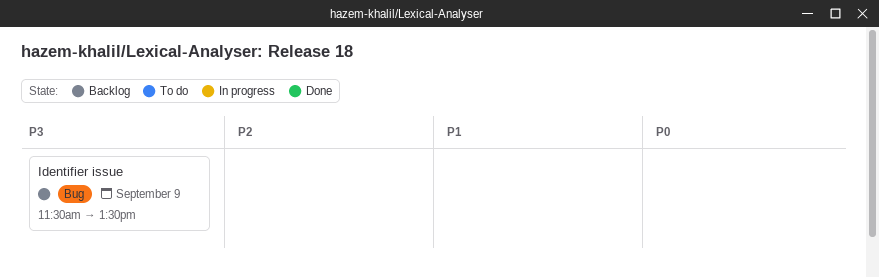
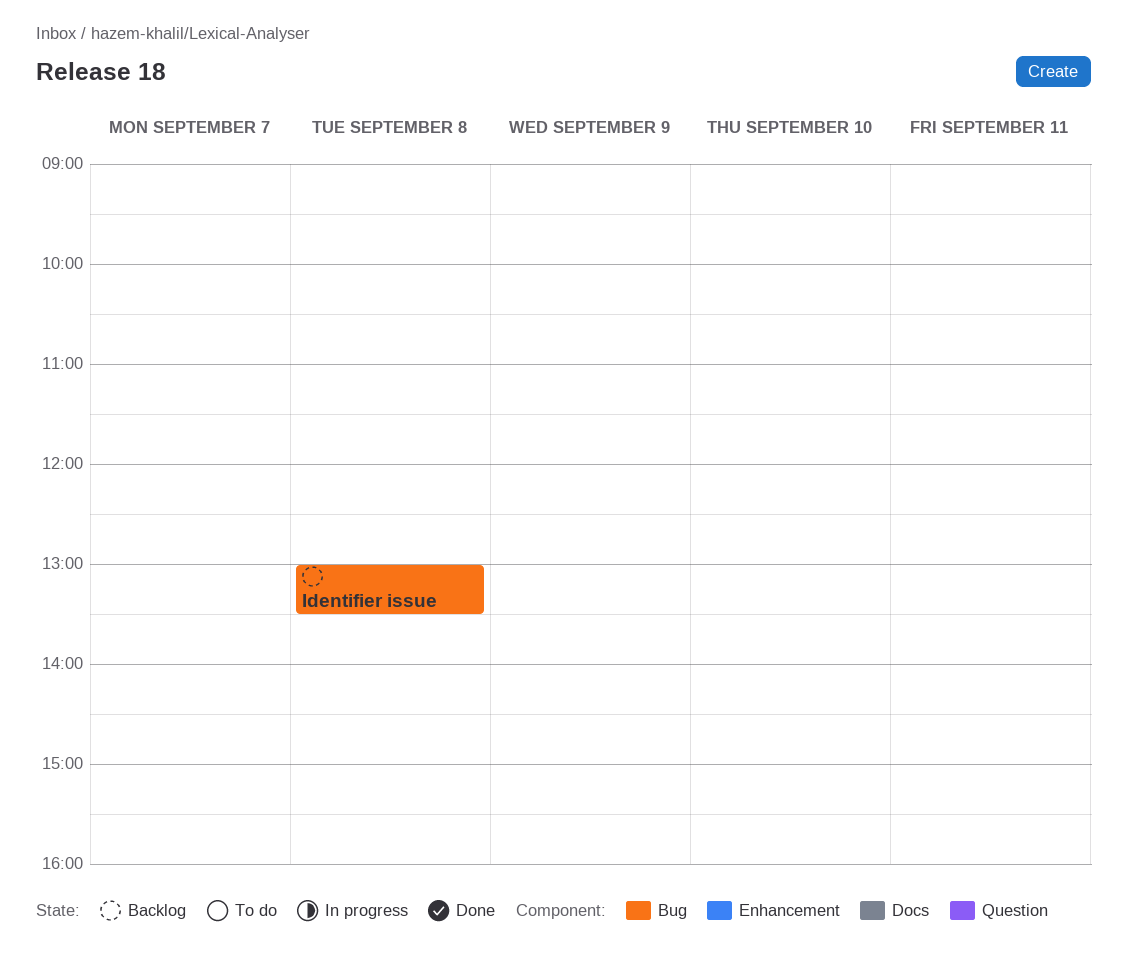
Identifier issue, day: Sep 9 -> Sep 8
Identifier issue, begins: 11:30 -> 13:00

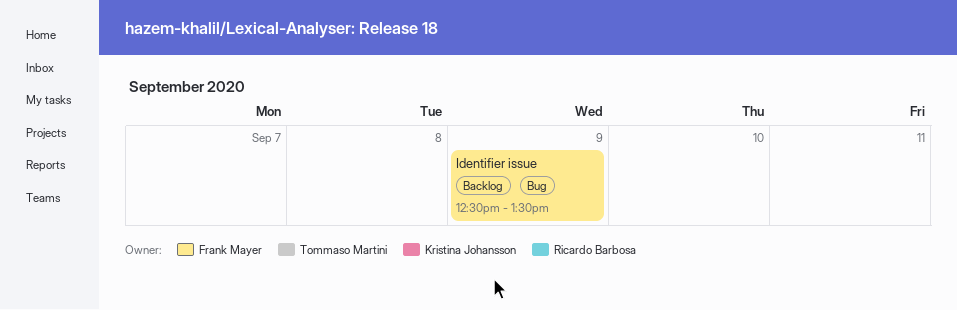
Identifier issue, day: Sep 8 -> Sep 9
Identifier issue, begins: 13:00 -> 12:30

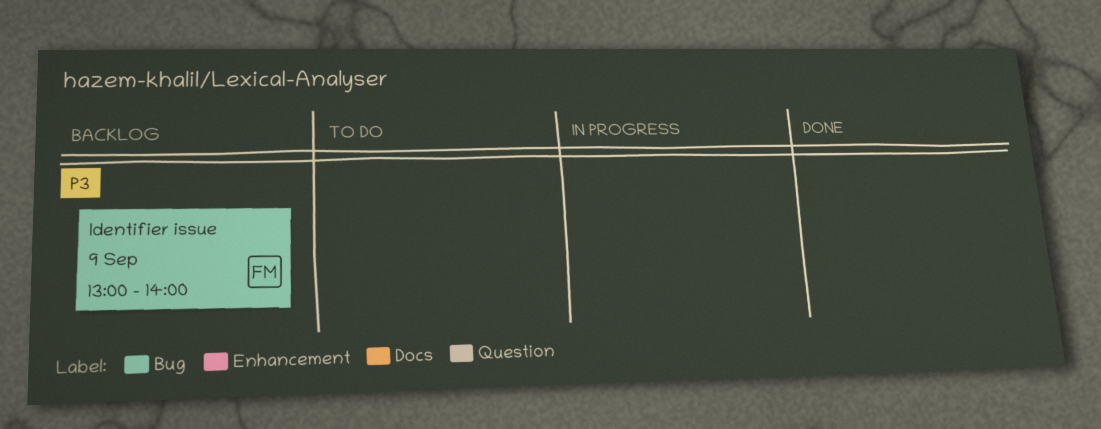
Identifier issue, begins: 12:30 -> 13:00
Identifier issue, ends: 13:30 -> 14:00

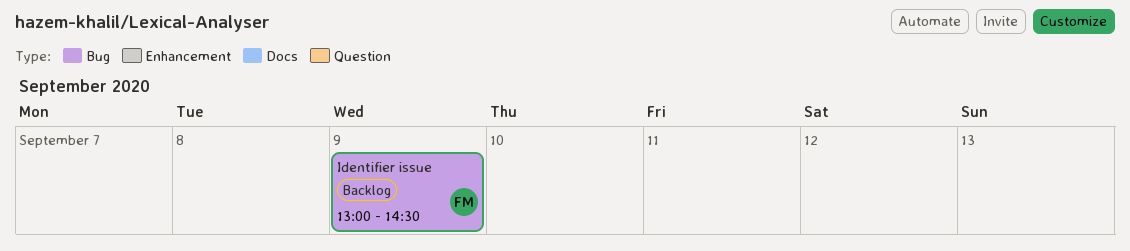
Identifier issue, ends: 14:00 -> 14:30

